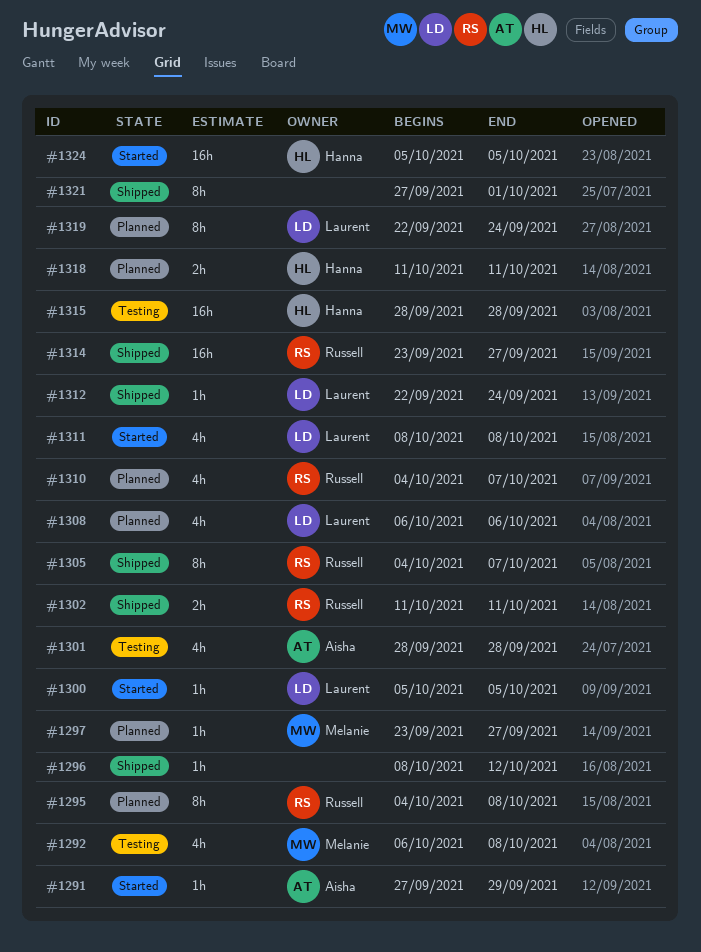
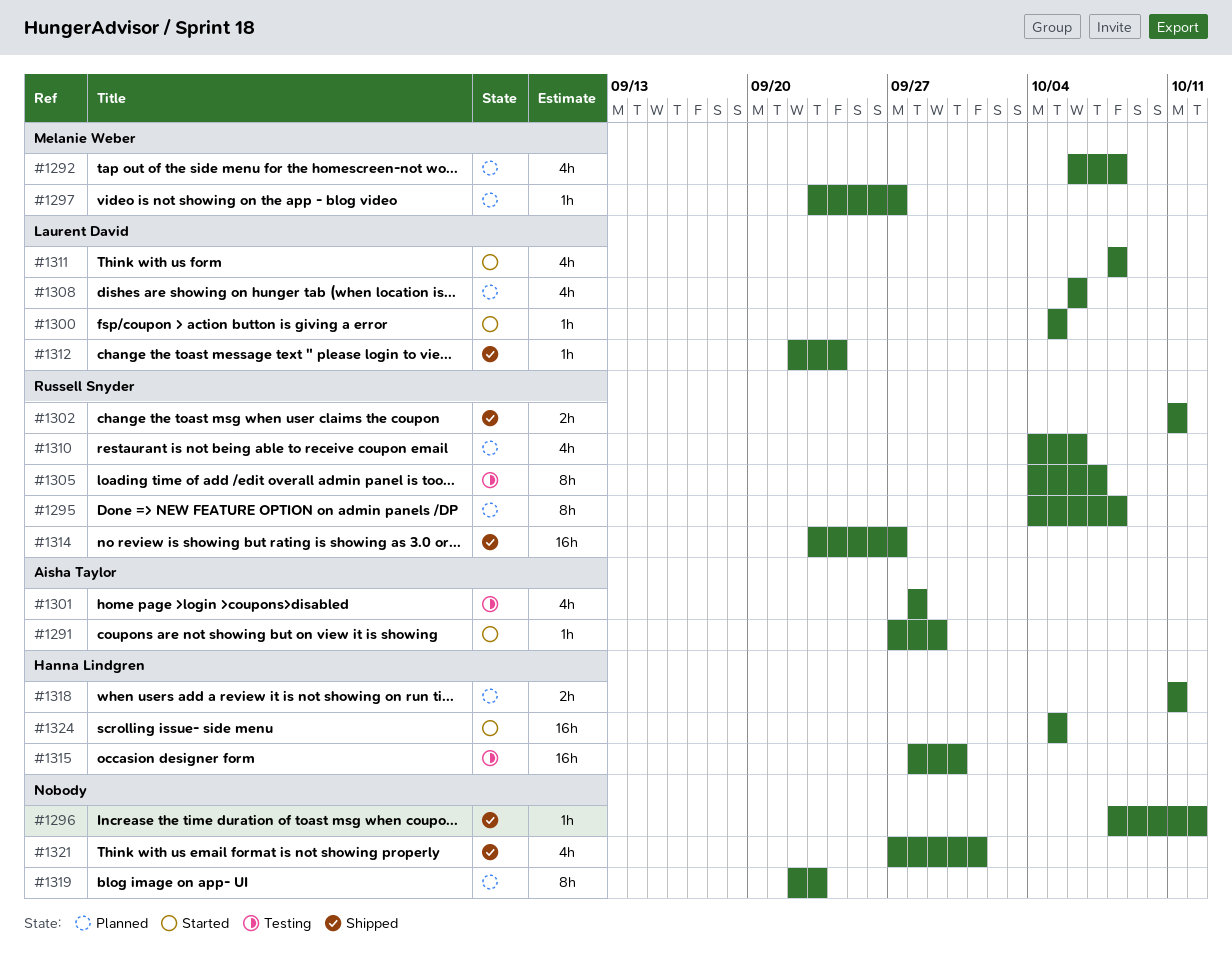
#1292, status: Testing -> Planned
#1305, status: Shipped -> Testing
#1310, due: Oct 7 -> Oct 6
#1315, due: Sep 28 -> Sep 30
#1319, owner: Laurent David -> none
#1319, due: Sep 24 -> Sep 23
#1321, estimate: 8h -> 4h

